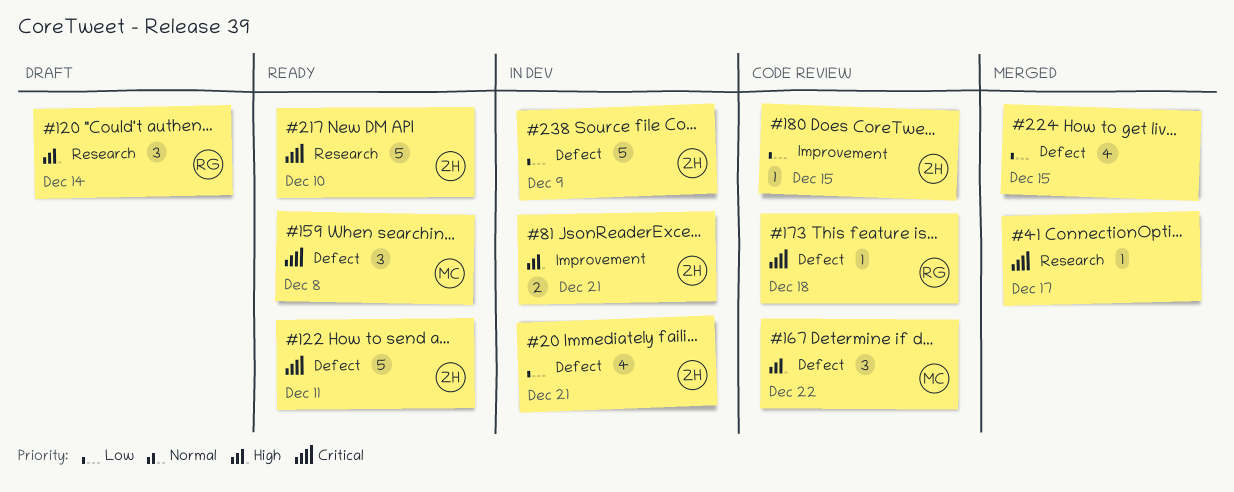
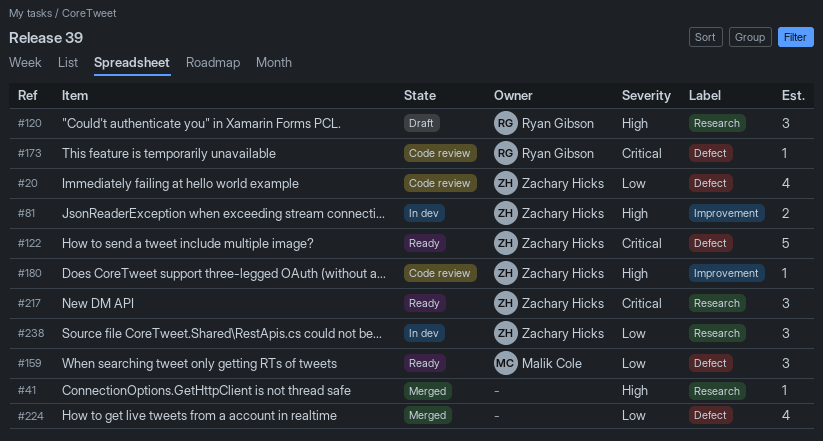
#20, status: In dev -> Code review
#41, priority: Critical -> High
#159, priority: Critical -> Low
#167: present -> none
#180, priority: Low -> High
#217, estimate: 5 -> 3
#238, label: Defect -> Research
#238, estimate: 5 -> 3

